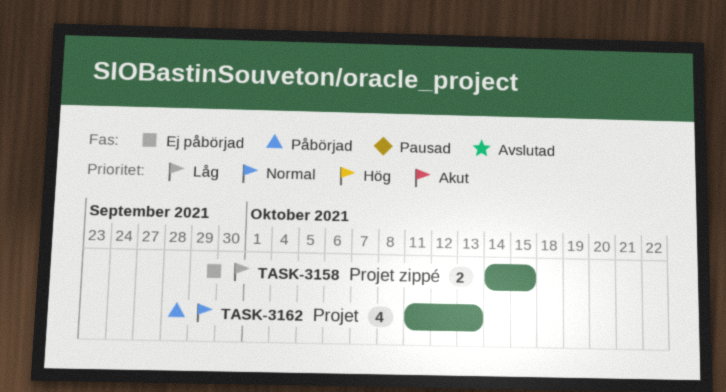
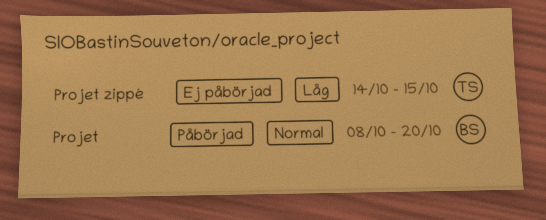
Projet, start: Oct 11 -> Oct 8
Projet, due: Oct 13 -> Oct 20

